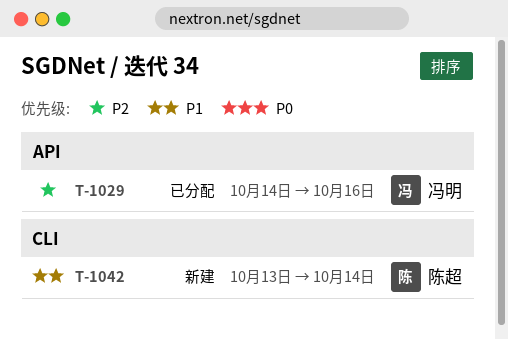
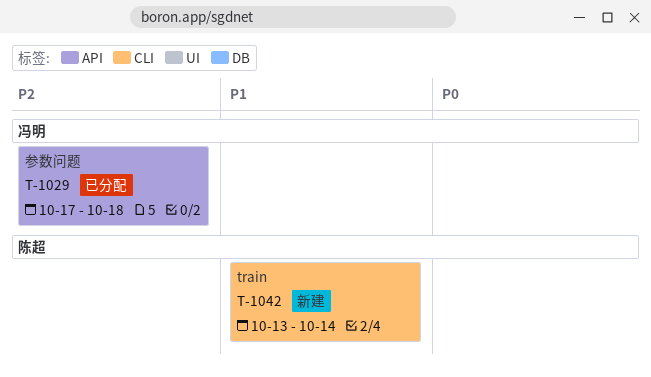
T-1029, start: Oct 14 -> Oct 17
T-1029, due: Oct 16 -> Oct 18

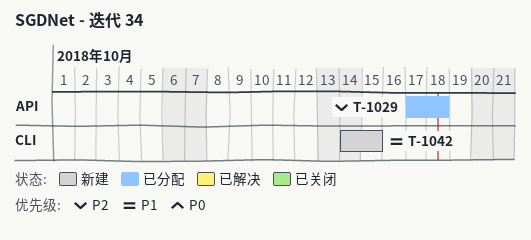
T-1042, start: Oct 13 -> Oct 14
T-1042, due: Oct 14 -> Oct 15

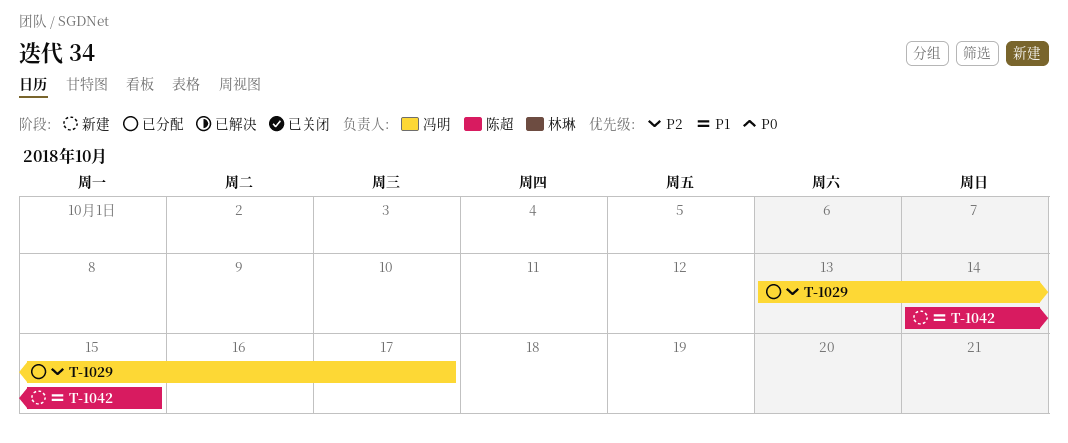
T-1029, start: Oct 17 -> Oct 13
T-1029, due: Oct 18 -> Oct 17

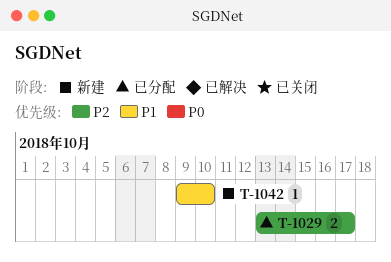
T-1042, start: Oct 14 -> Oct 9
T-1042, due: Oct 15 -> Oct 10

